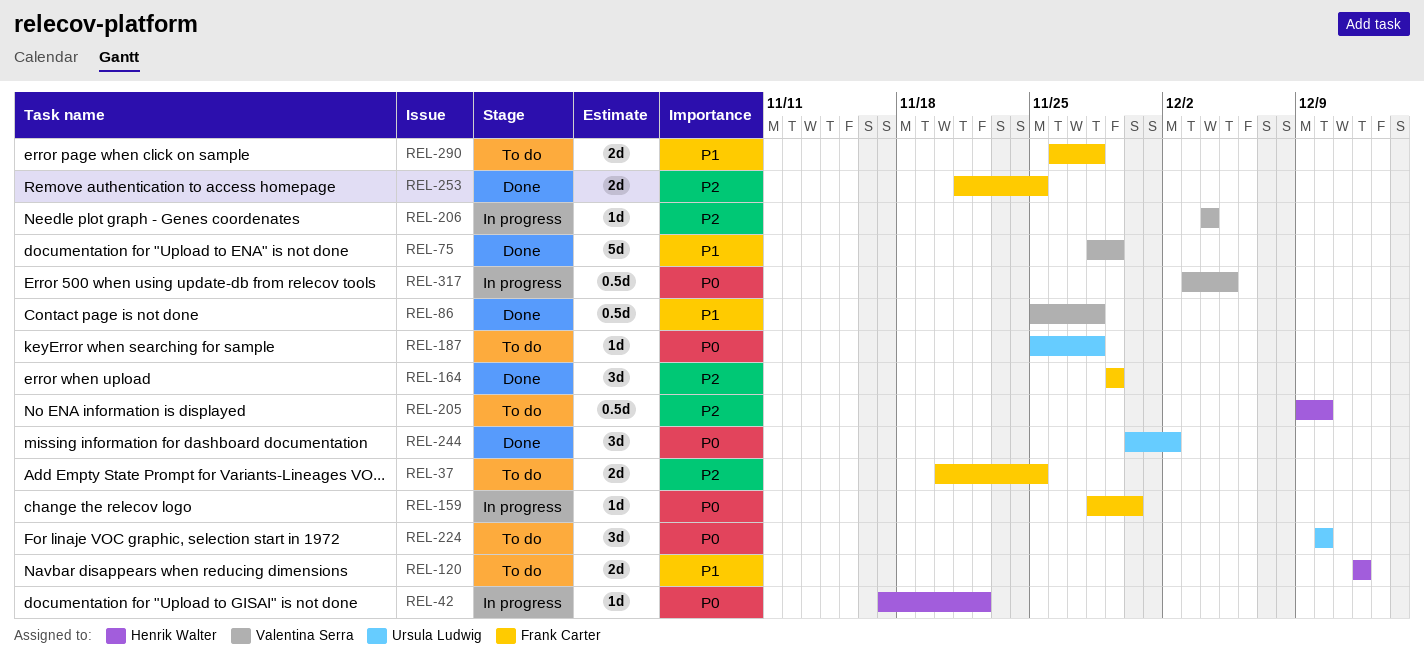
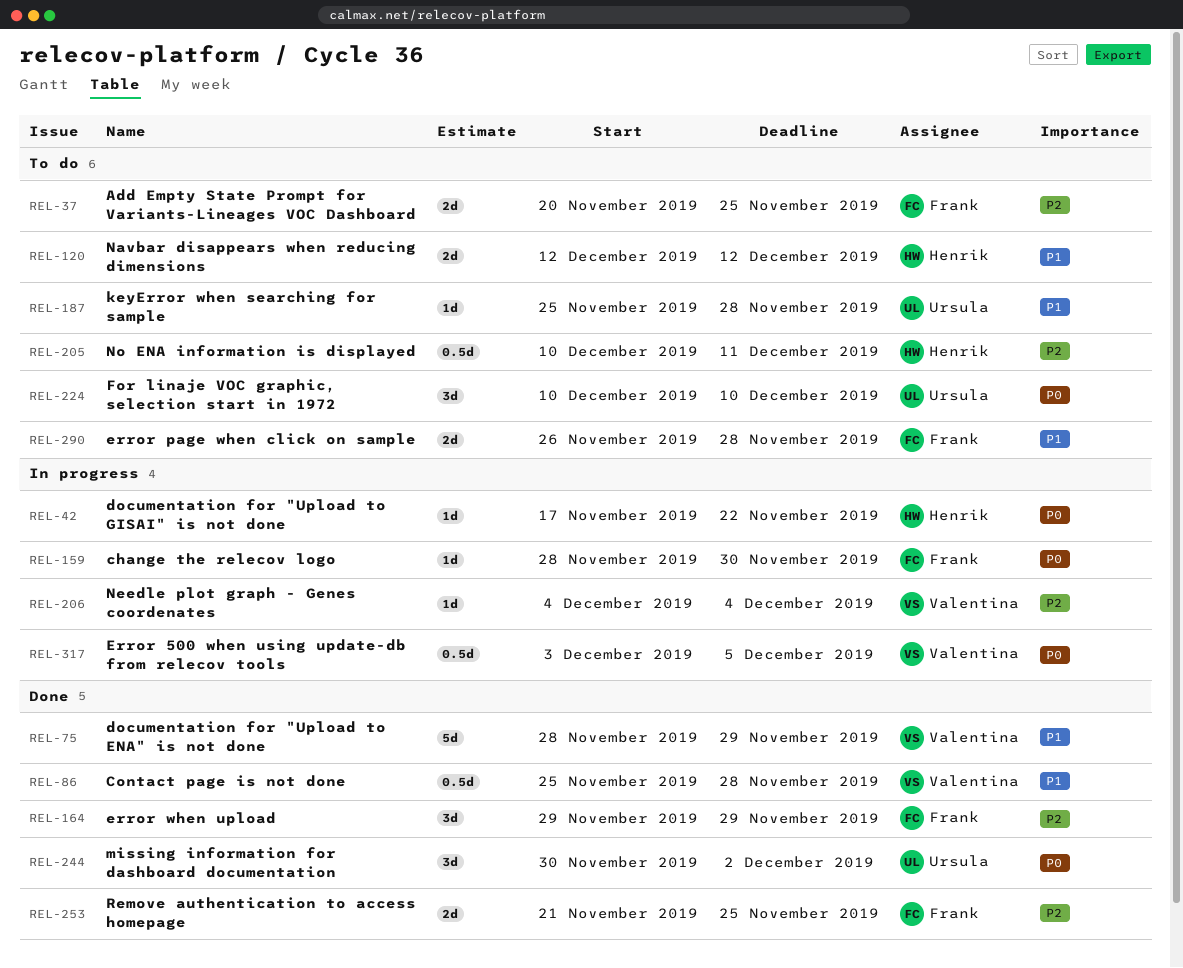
REL-187, priority: P0 -> P1
REL-205, start: Dec 9 -> Dec 10
REL-205, due: Dec 10 -> Dec 11

